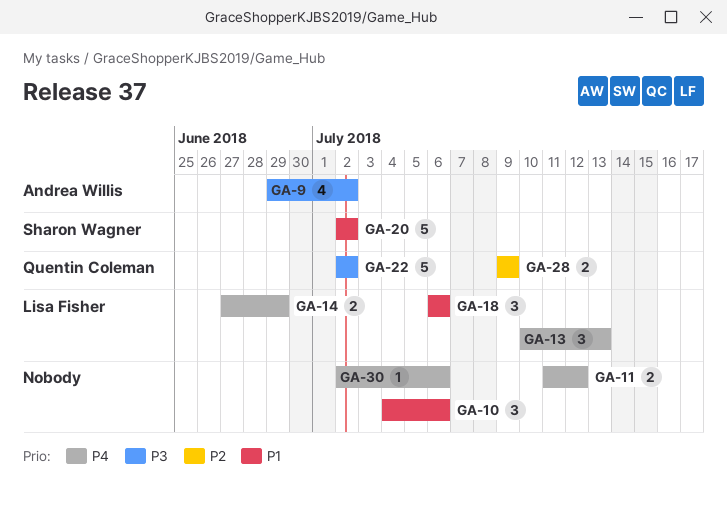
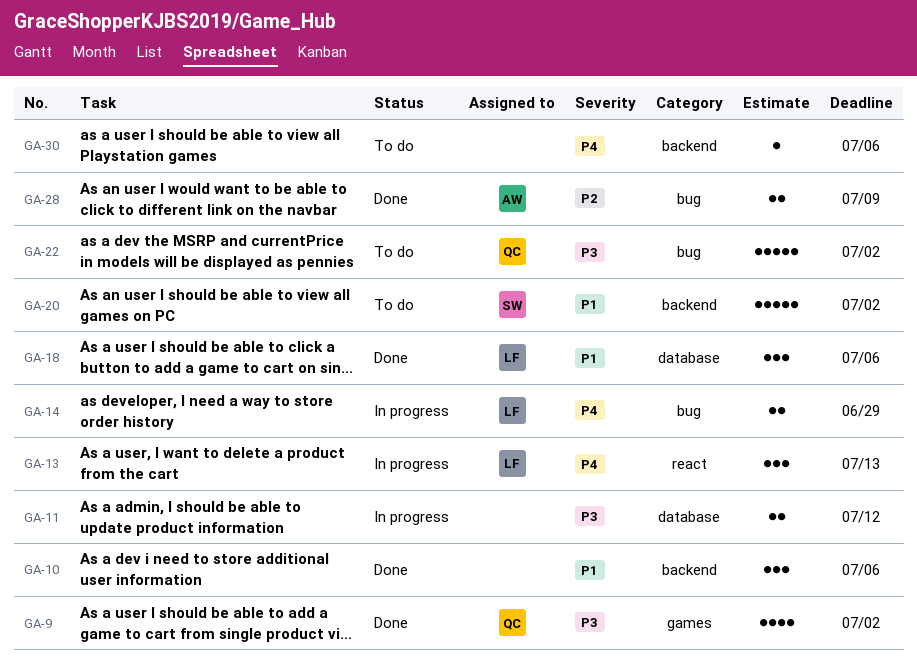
GA-9, owner: Andrea Willis -> Quentin Coleman
GA-11, priority: P4 -> P3
GA-28, owner: Quentin Coleman -> Andrea Willis

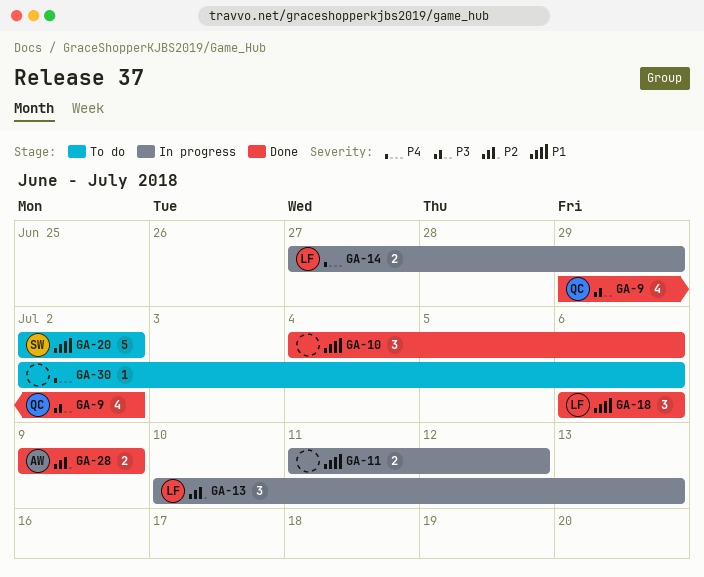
GA-11, priority: P3 -> P1
GA-13, priority: P4 -> P2
GA-22: present -> none

